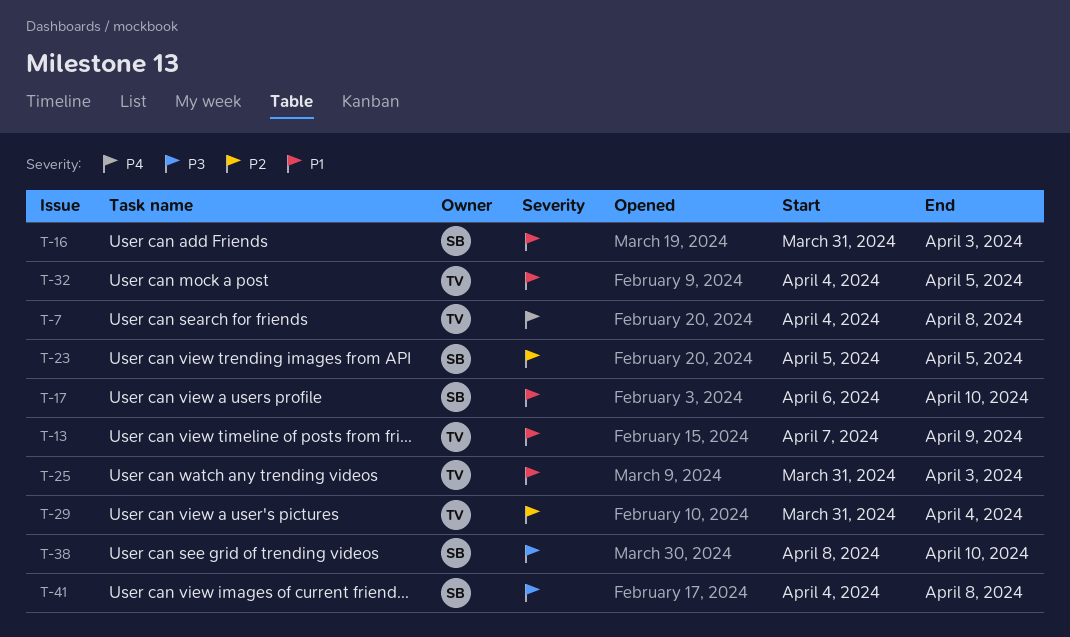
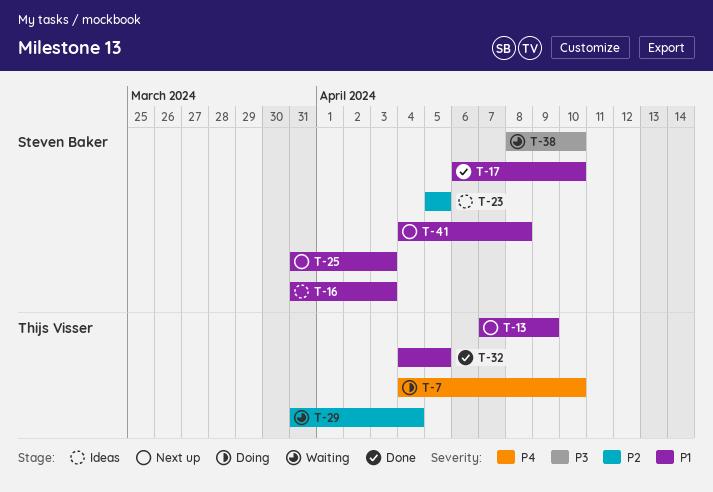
T-7, due: Apr 8 -> Apr 10
T-25, owner: Thijs Visser -> Steven Baker
T-41, priority: P3 -> P1

